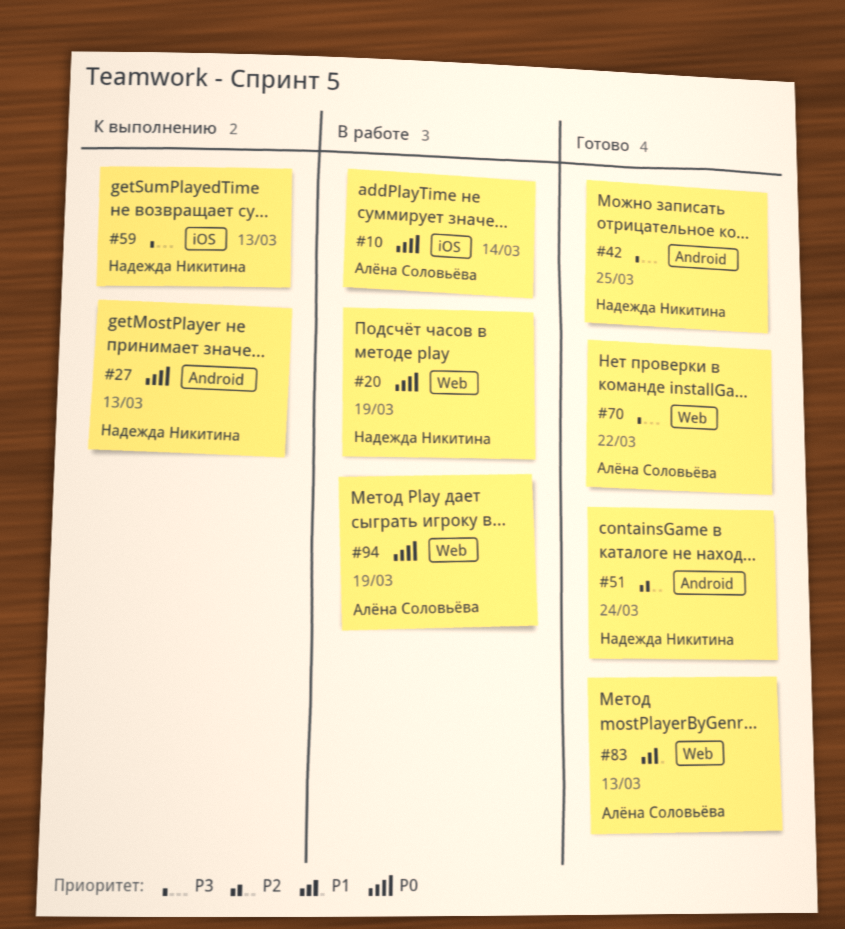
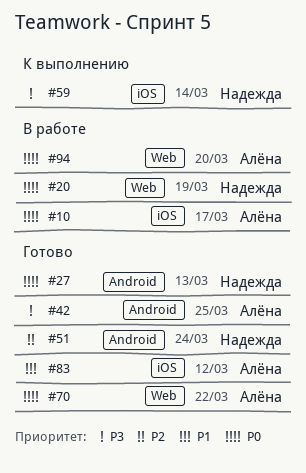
#10, due: Mar 14 -> Mar 17
#27, status: К выполнению -> Готово
#42, owner: Надежда Никитина -> Алёна Соловьёва
#59, due: Mar 13 -> Mar 14
#70, priority: P3 -> P0
#83, label: Web -> iOS
#83, due: Mar 13 -> Mar 12
#94, due: Mar 19 -> Mar 20

